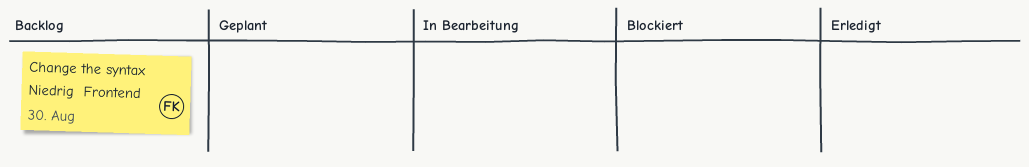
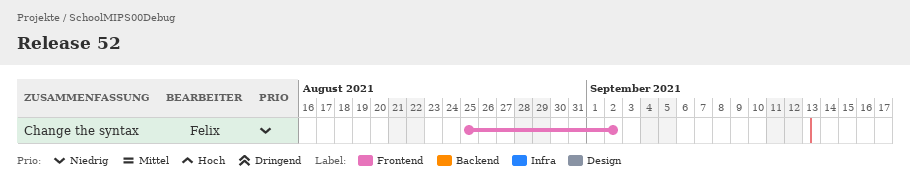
Change the syntax, due: Aug 30 -> Sep 2

